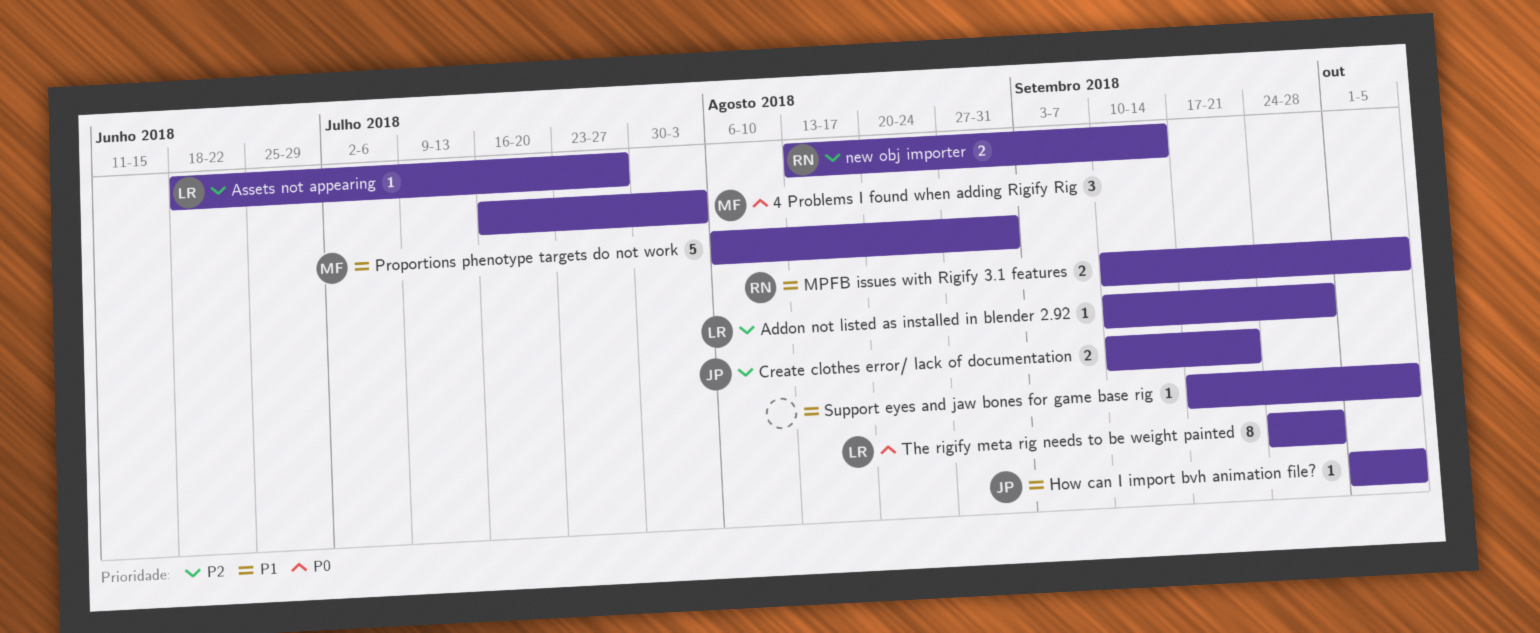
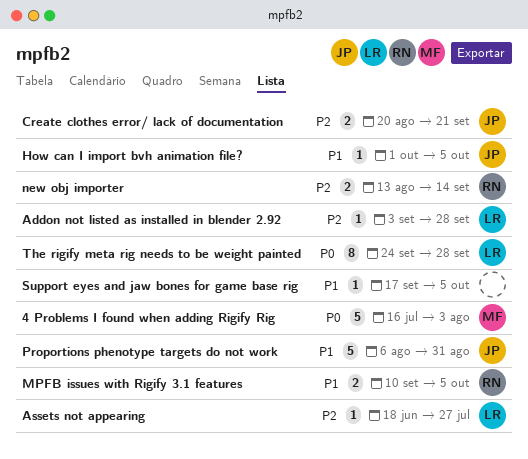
4 Problems I found when adding Rigify Rig, estimate: 3 -> 5
Addon not listed as installed in blender 2.92, start: Sep 10 -> Sep 3
Create clothes error/ lack of documentation, start: Sep 10 -> Aug 20
Proportions phenotype targets do not work, owner: MF -> JP

